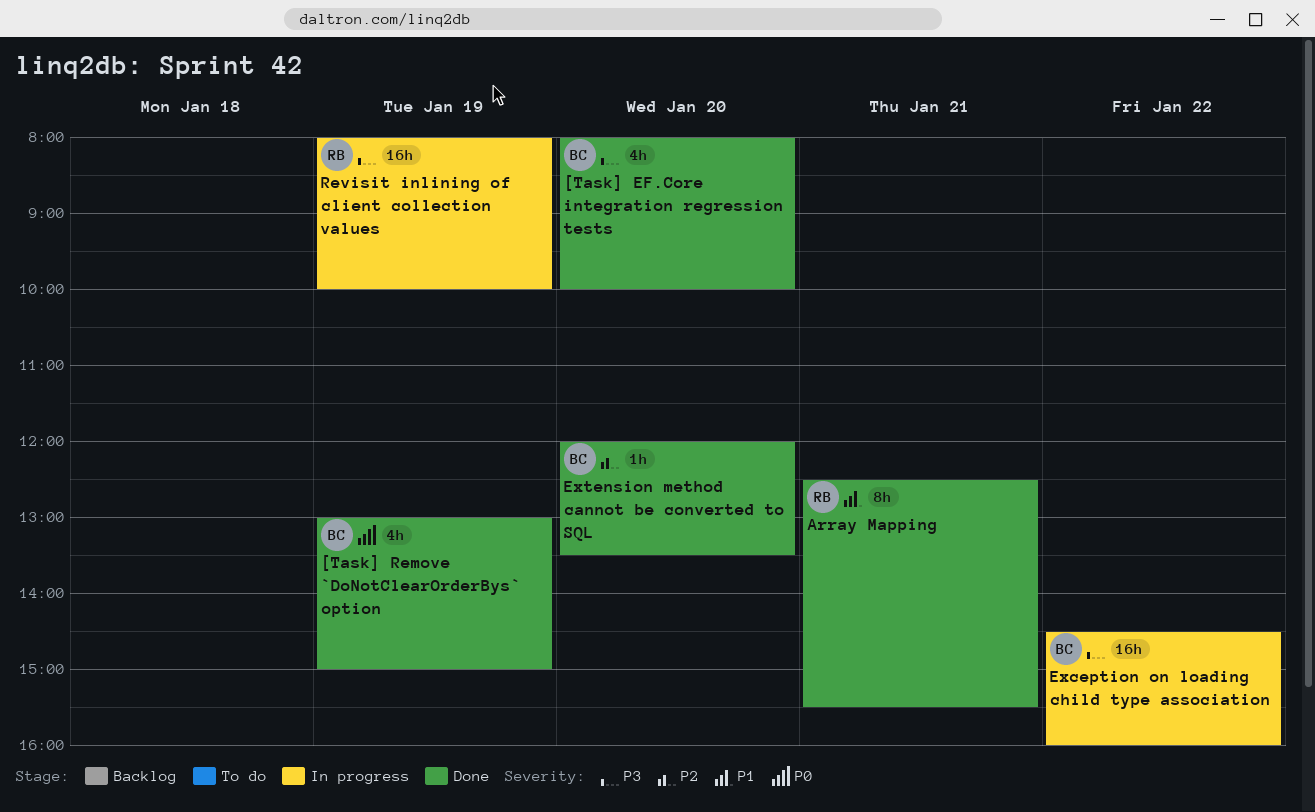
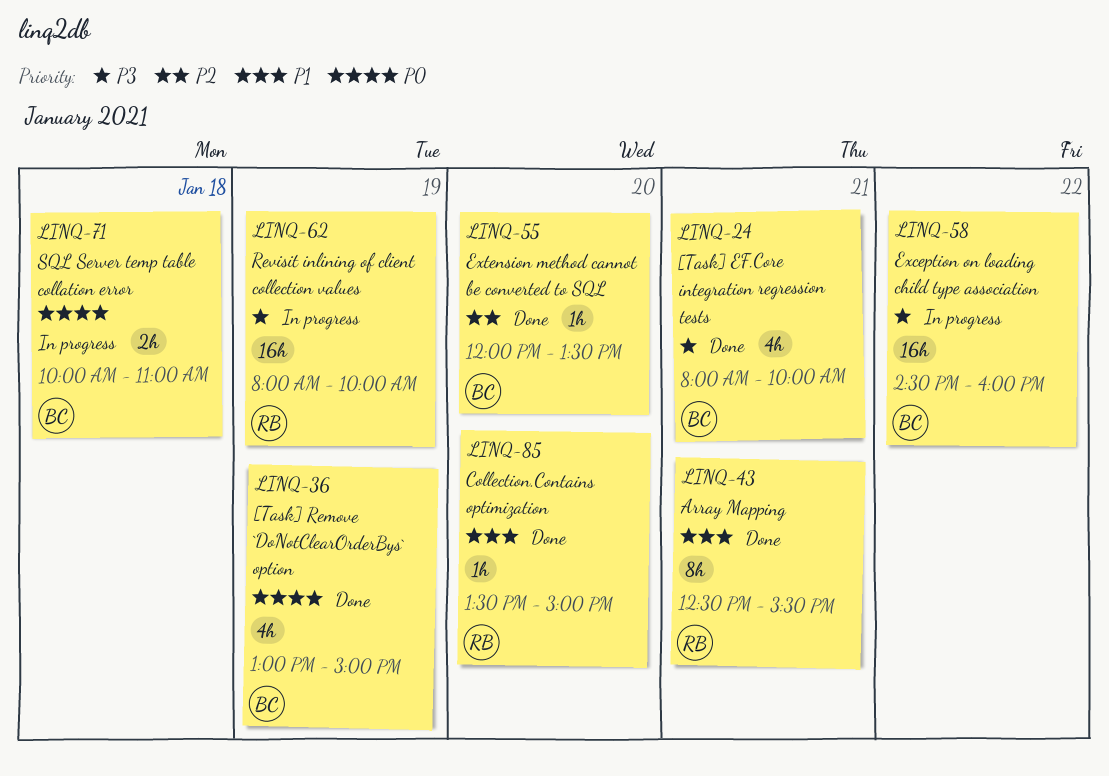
[Task] EF.Core integration regression tests, day: Jan 20 -> Jan 21
Collection.Contains optimization: none -> present
SQL Server temp table collation error: none -> present

